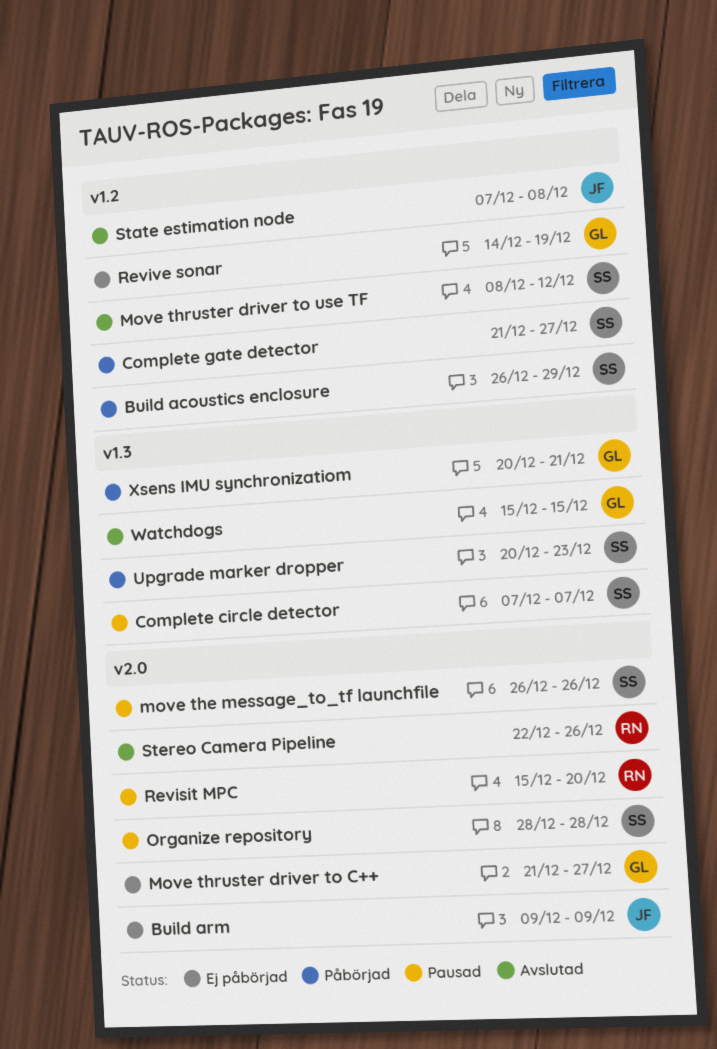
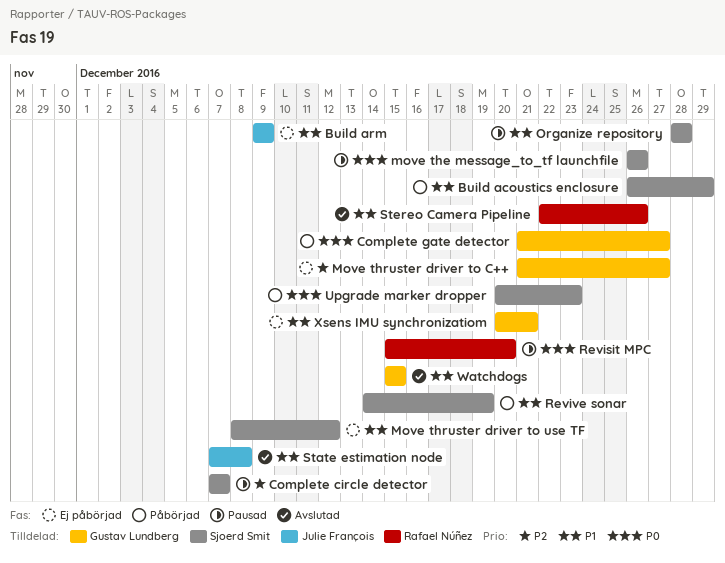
Complete gate detector, owner: Sjoerd Smit -> Gustav Lundberg
Move thruster driver to use TF, status: Avslutad -> Ej påbörjad
Revive sonar, status: Ej påbörjad -> Påbörjad
Revive sonar, owner: Gustav Lundberg -> Sjoerd Smit
Xsens IMU synchronizatiom, status: Påbörjad -> Ej påbörjad

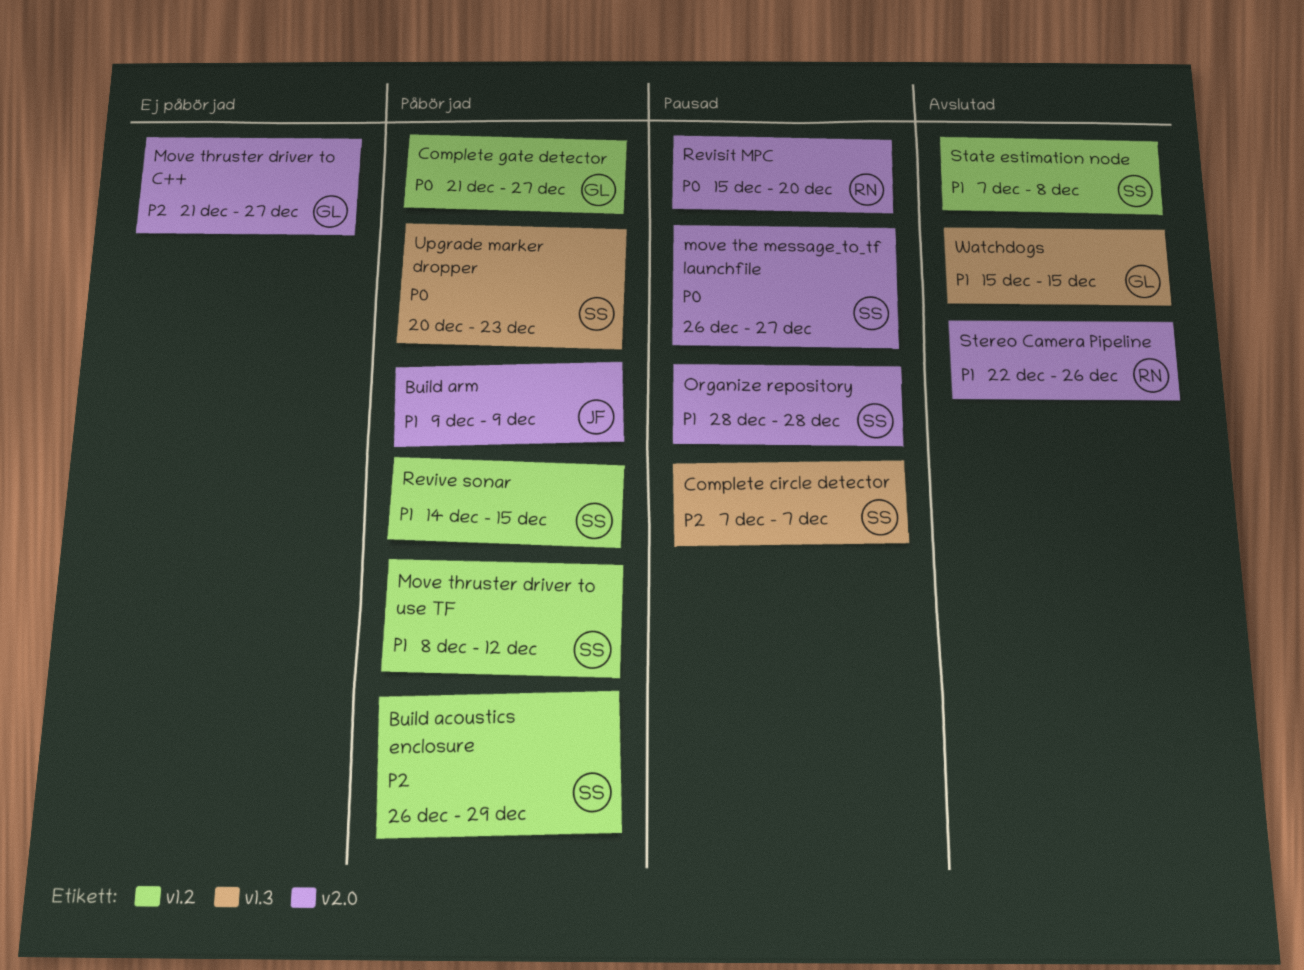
Build acoustics enclosure, priority: P1 -> P2
Build arm, status: Ej påbörjad -> Påbörjad
move the message_to_tf launchfile, due: Dec 26 -> Dec 27
Move thruster driver to use TF, status: Ej påbörjad -> Påbörjad
Revive sonar, due: Dec 19 -> Dec 15
State estimation node, owner: Julie François -> Sjoerd Smit
Xsens IMU synchronizatiom: present -> none

